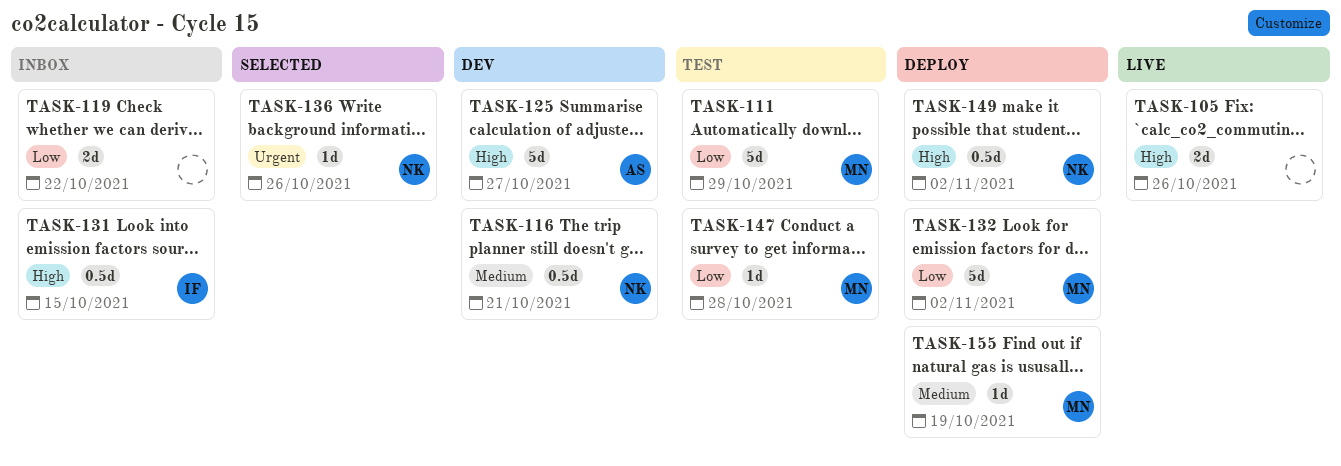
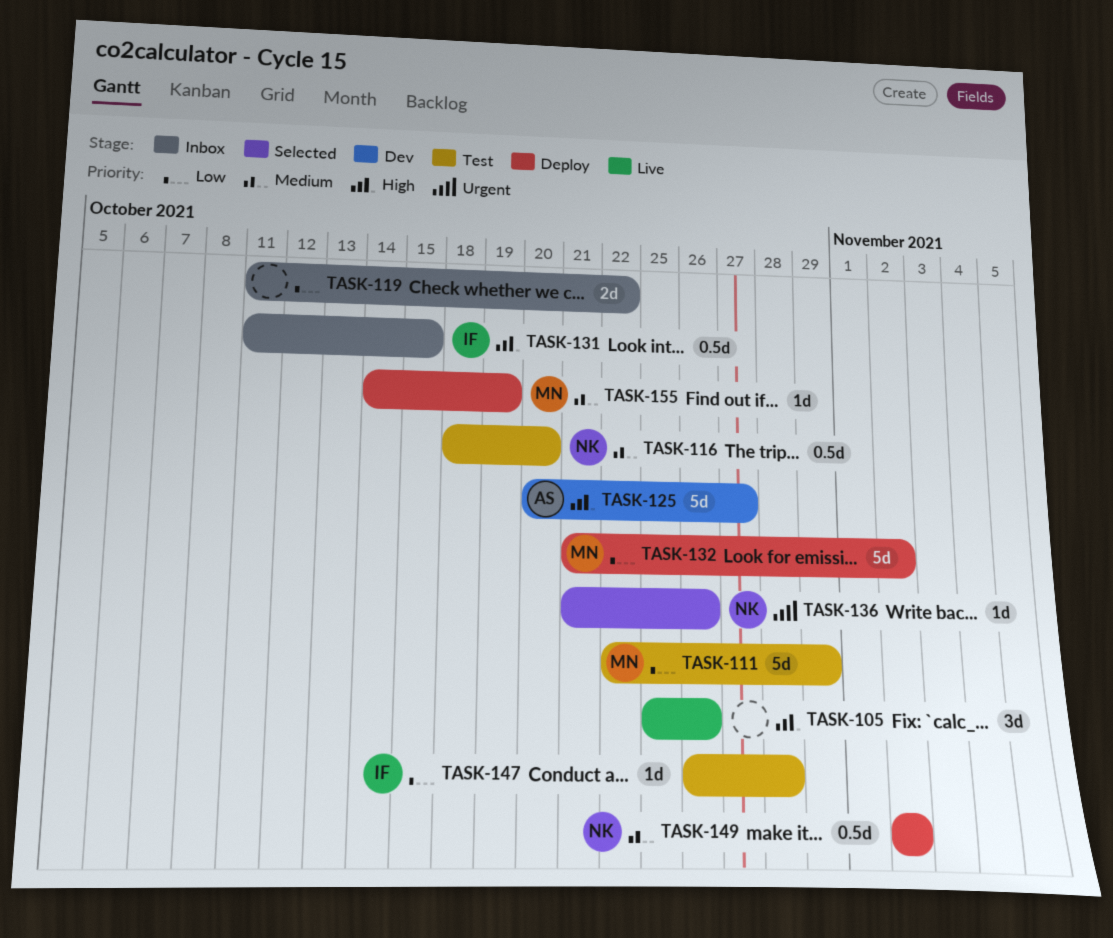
TASK-105, estimate: 2d -> 3d
TASK-116, status: Dev -> Test
TASK-116, due: Oct 21 -> Oct 20
TASK-147, owner: MN -> IF
TASK-149, priority: High -> Medium

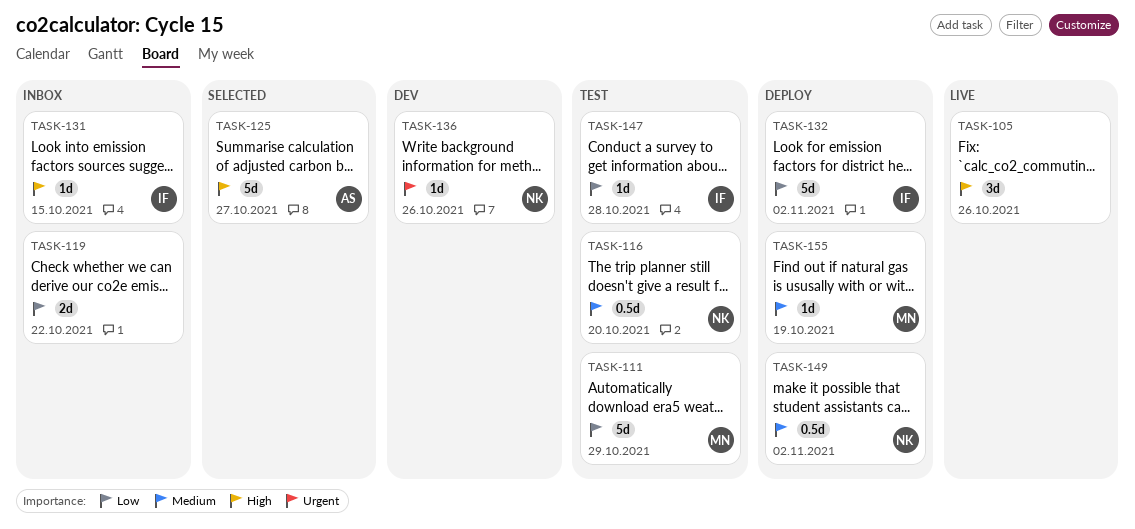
TASK-125, status: Dev -> Selected
TASK-131, estimate: 0.5d -> 1d
TASK-132, owner: MN -> IF
TASK-136, status: Selected -> Dev

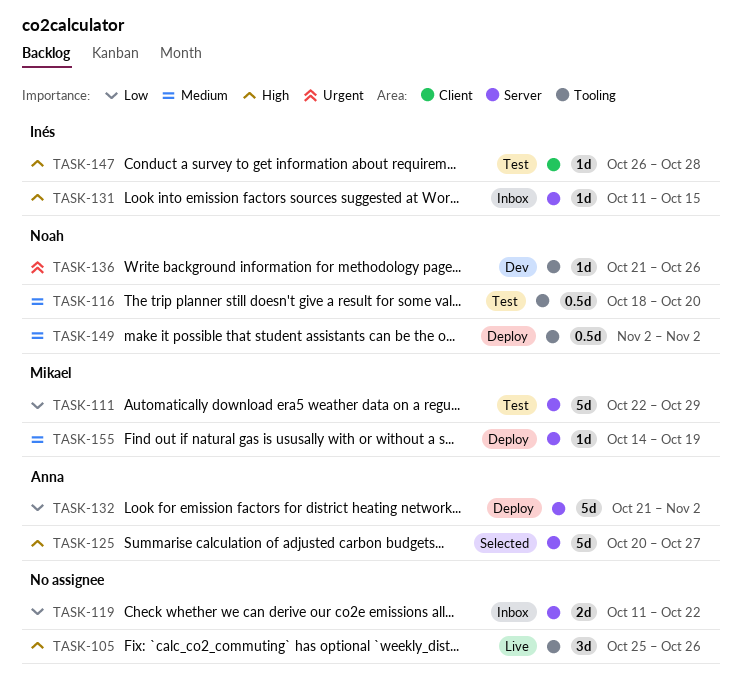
TASK-132, owner: Inés -> Anna
TASK-147, priority: Low -> High

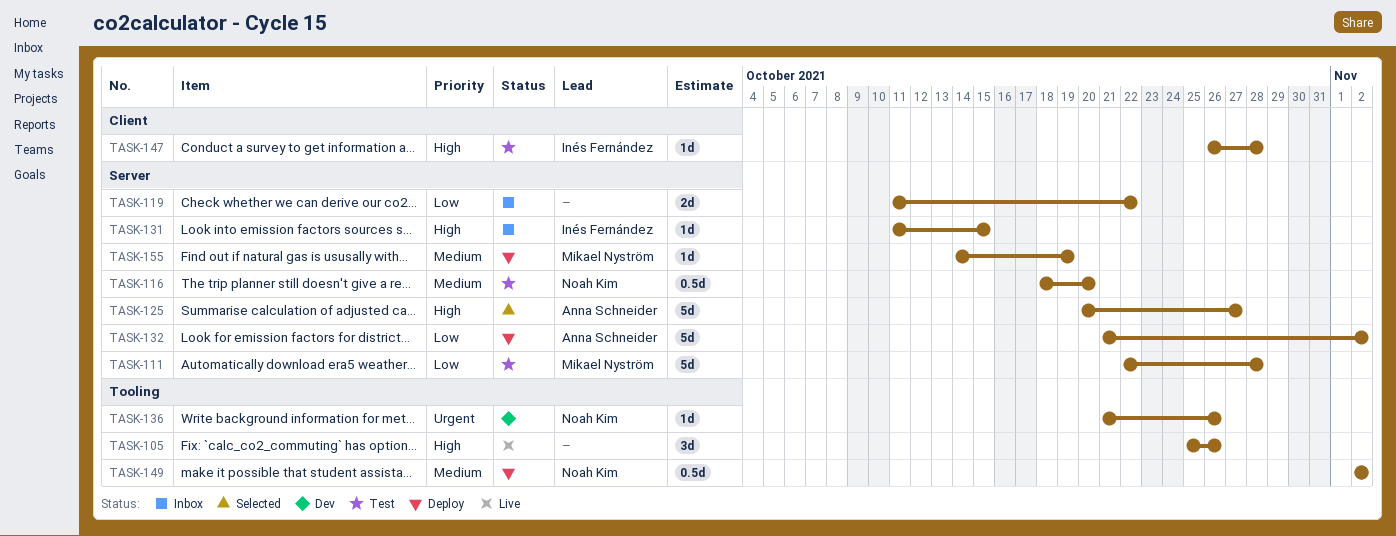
TASK-111, due: Oct 29 -> Oct 28
TASK-116, label: Tooling -> Server

